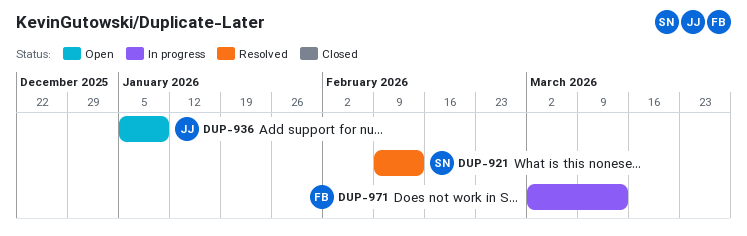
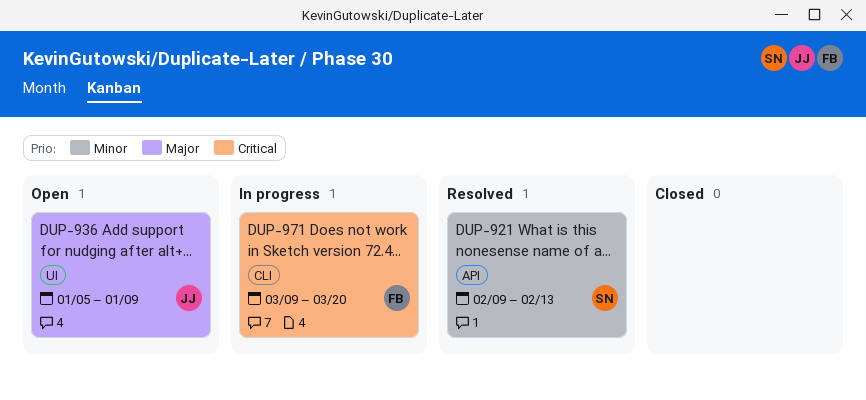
DUP-971, start: Mar 2 -> Mar 9
DUP-971, due: Mar 13 -> Mar 20

